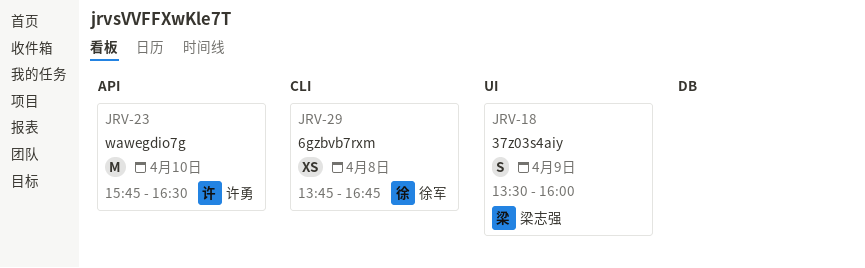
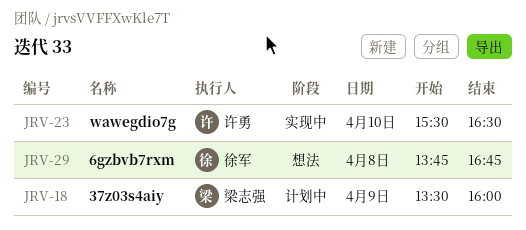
JRV-23, begins: 15:45 -> 15:30

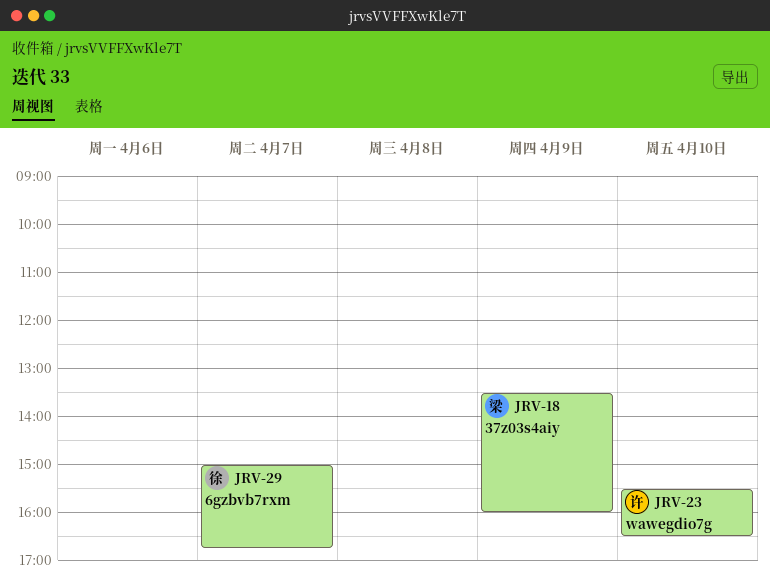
JRV-29, day: Apr 8 -> Apr 7
JRV-29, begins: 13:45 -> 15:00

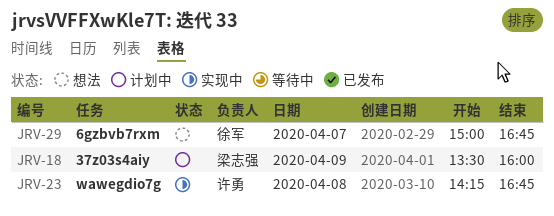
JRV-23, day: Apr 10 -> Apr 8
JRV-23, begins: 15:30 -> 14:15
JRV-23, ends: 16:30 -> 16:45

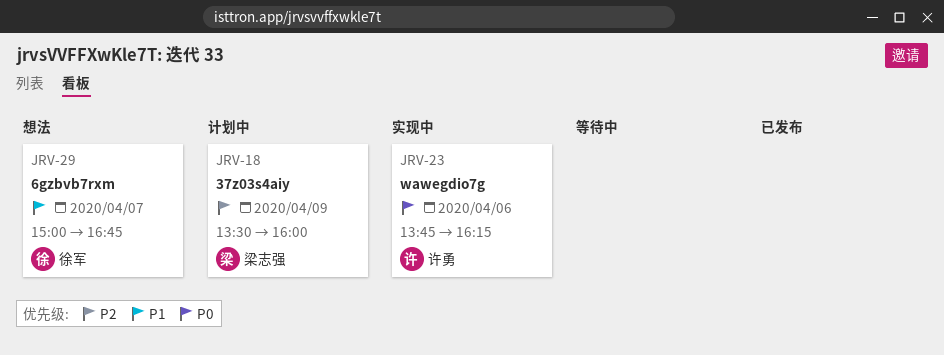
JRV-23, day: Apr 8 -> Apr 6
JRV-23, begins: 14:15 -> 13:45
JRV-23, ends: 16:45 -> 16:15

